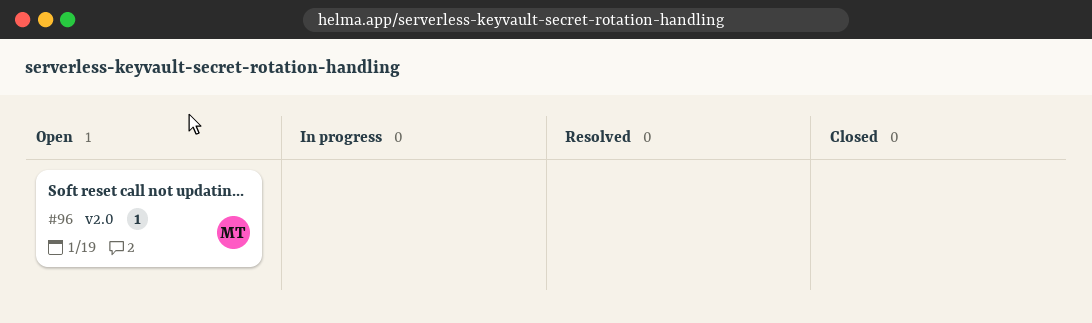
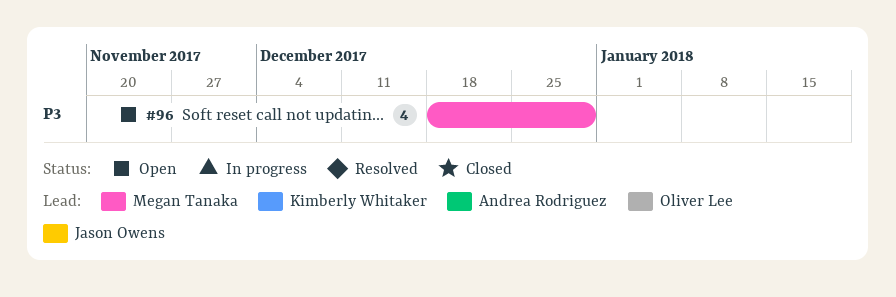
#96, estimate: 1 -> 4
#96, due: Jan 19 -> Dec 29

